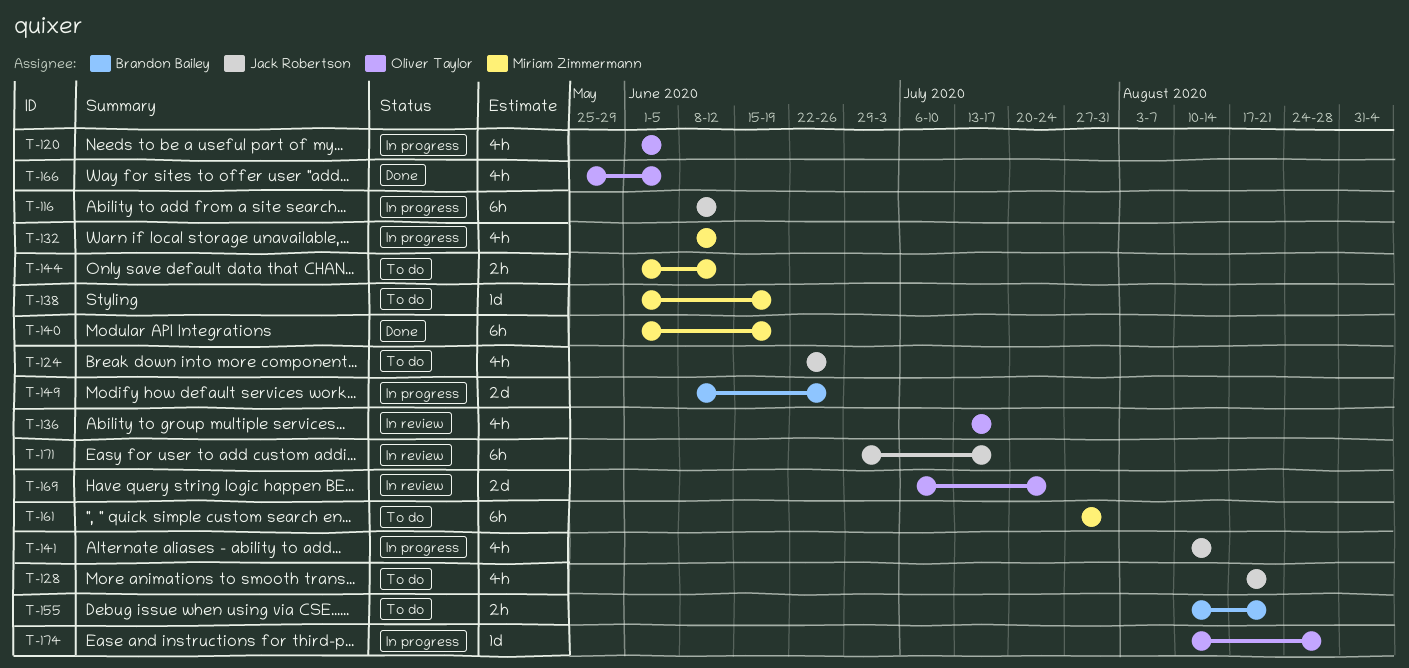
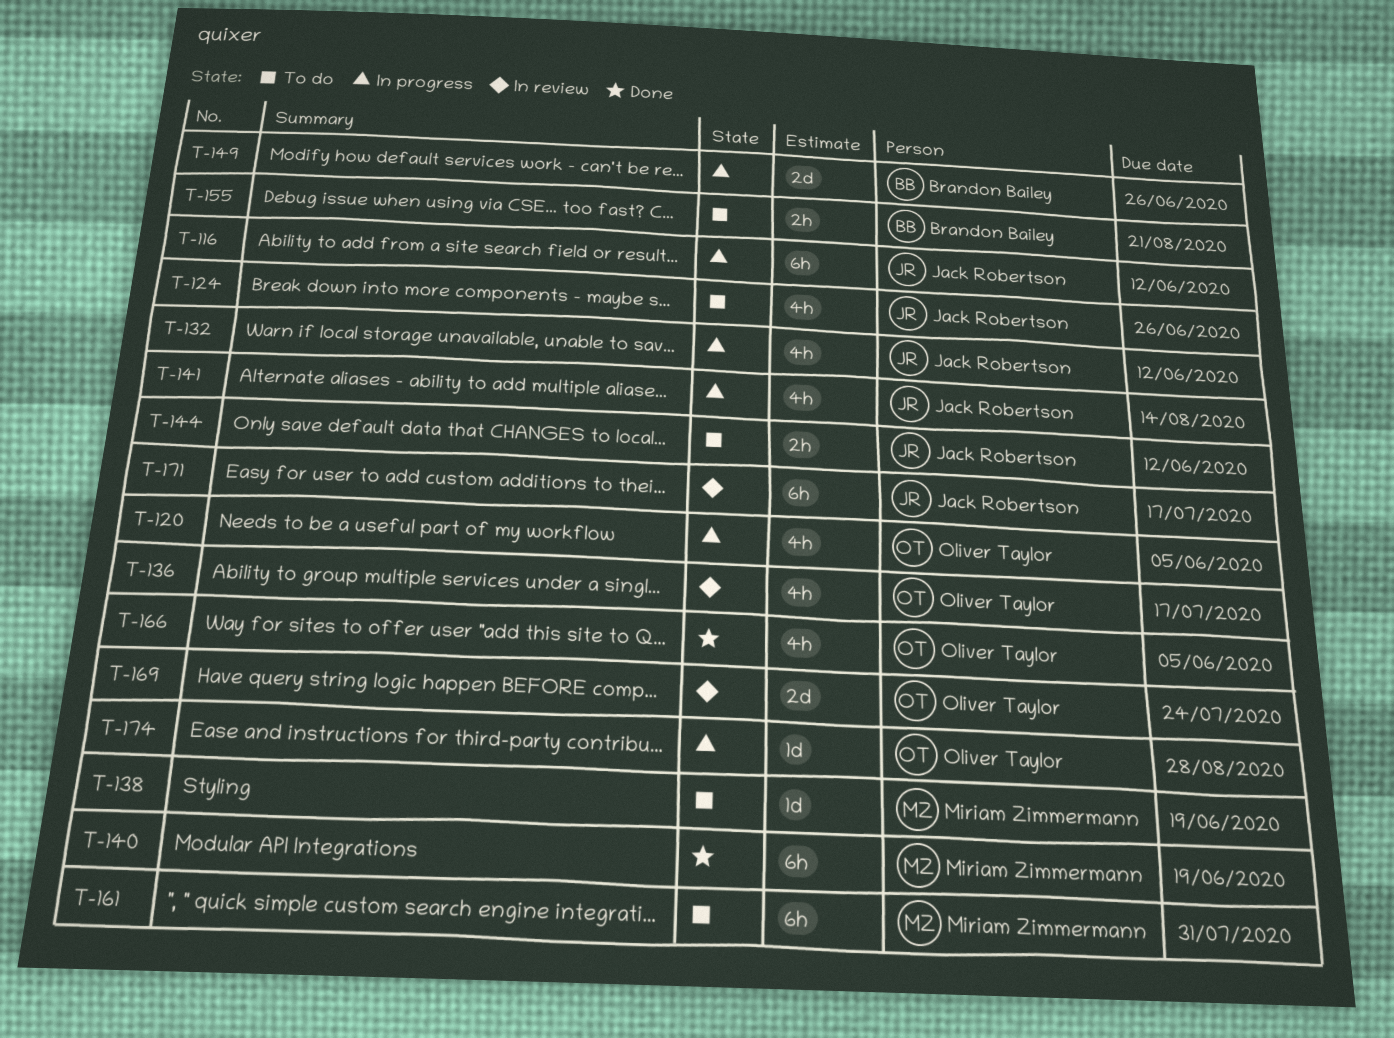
T-128: present -> none
T-132, owner: Miriam Zimmermann -> Jack Robertson
T-144, owner: Miriam Zimmermann -> Jack Robertson

